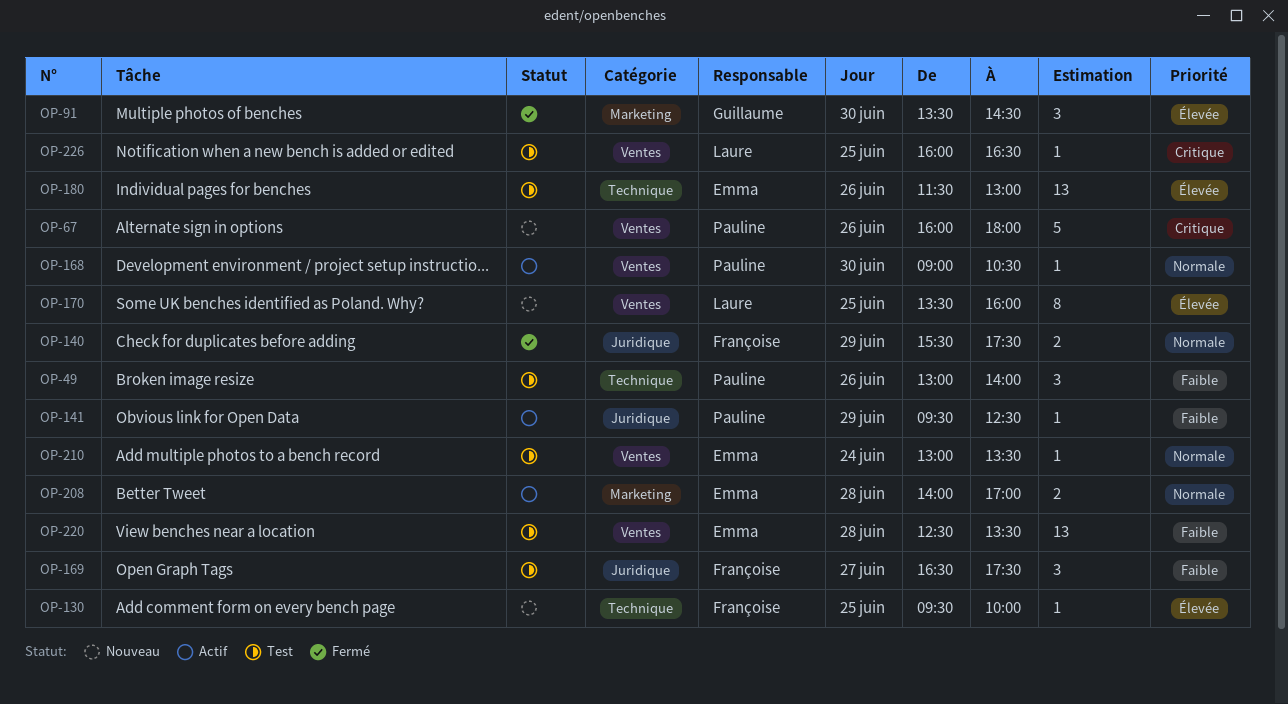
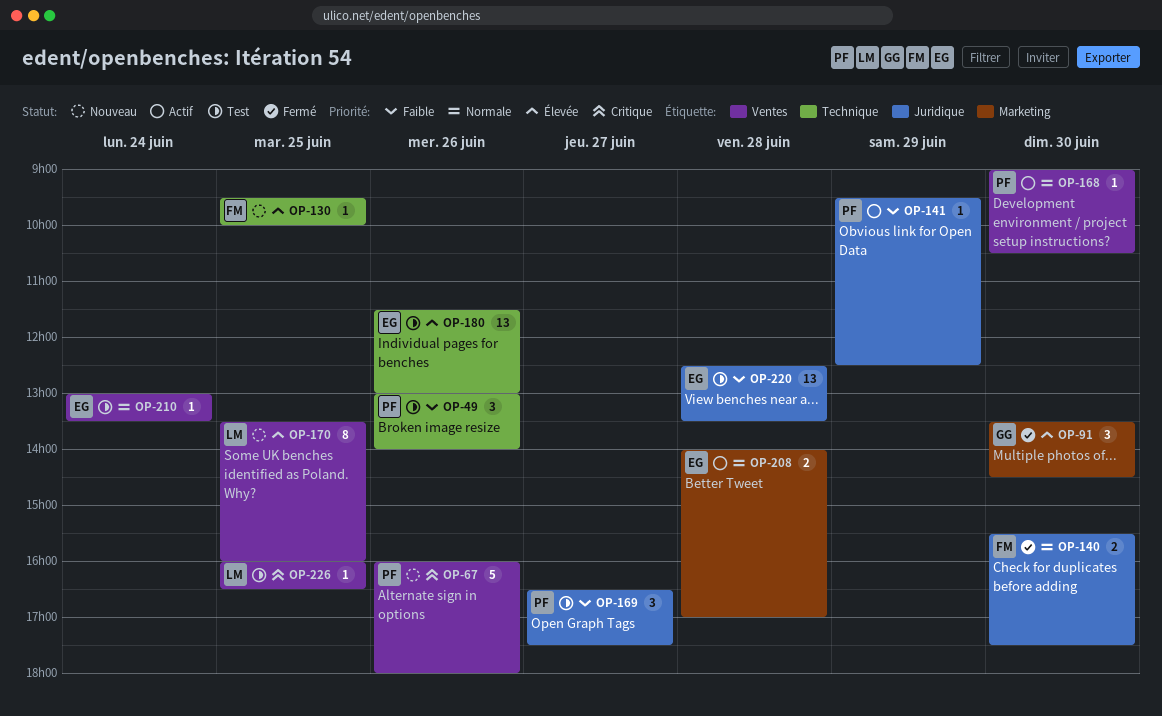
OP-140, day: Jun 29 -> Jun 30
OP-169, owner: Françoise -> Pauline
OP-220, label: Ventes -> Juridique

